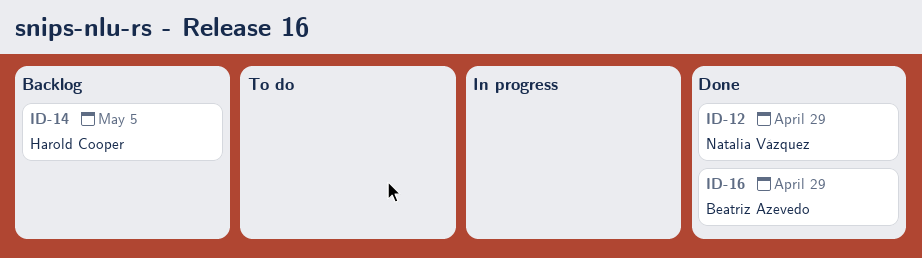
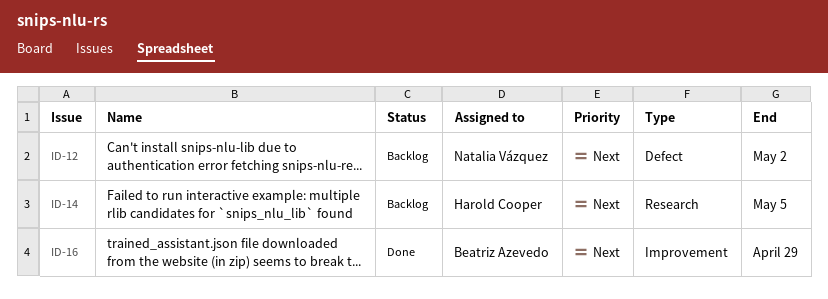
ID-12, status: Done -> Backlog
ID-12, due: Apr 29 -> May 2

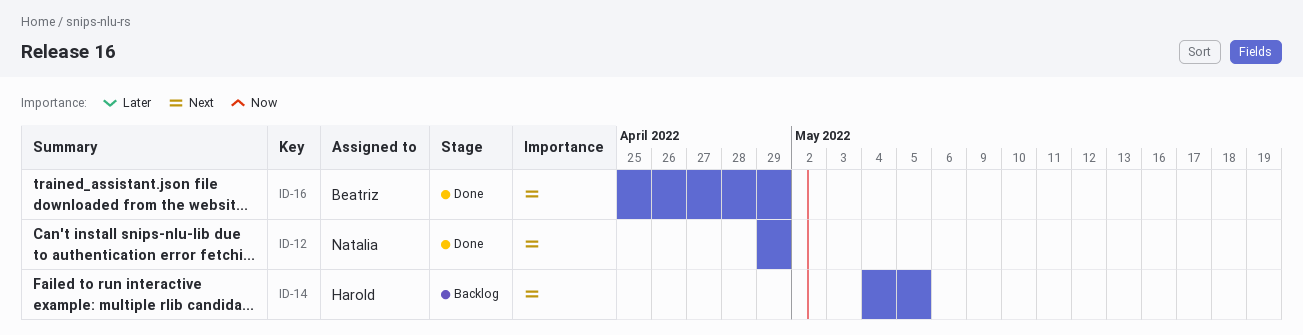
ID-12, status: Backlog -> Done
ID-12, due: May 2 -> Apr 29

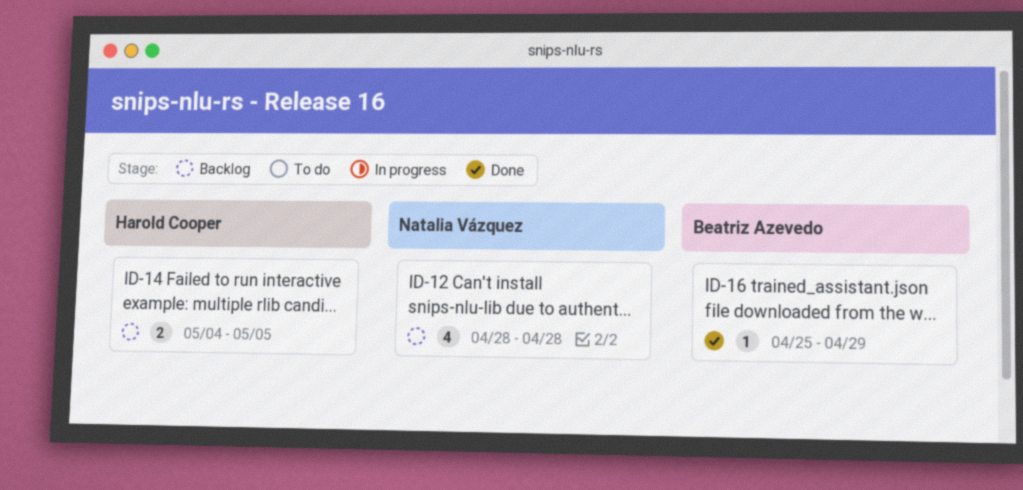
ID-12, status: Done -> Backlog
ID-12, start: Apr 29 -> Apr 28
ID-12, due: Apr 29 -> Apr 28

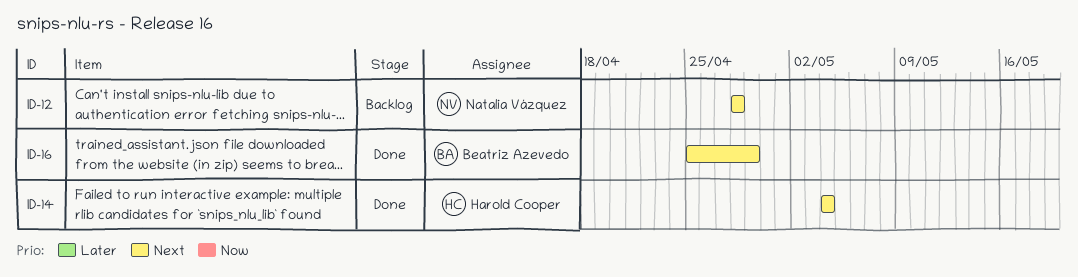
ID-14, status: Backlog -> Done
ID-14, due: May 5 -> May 4

